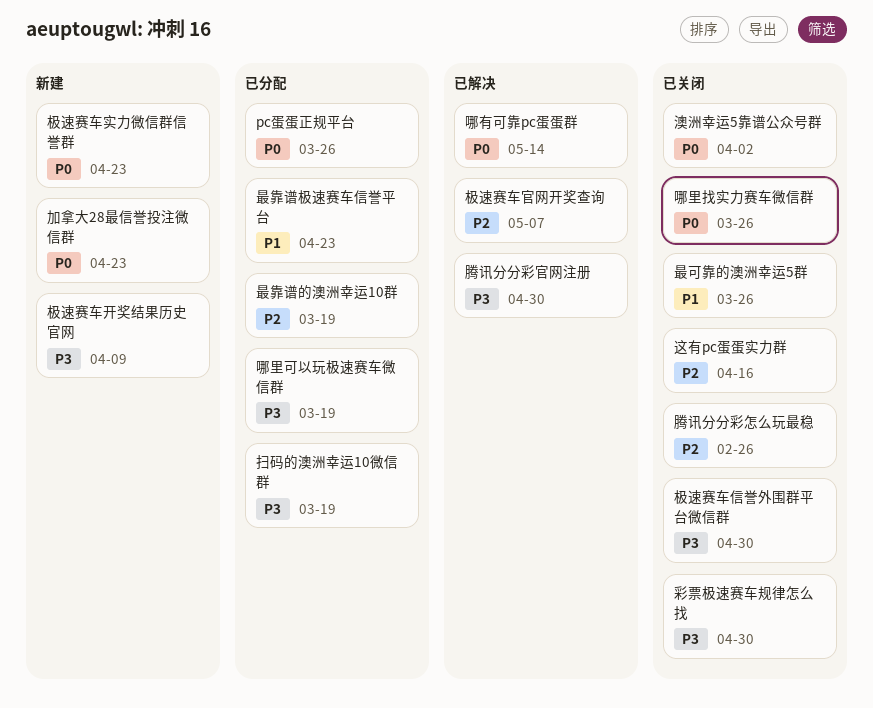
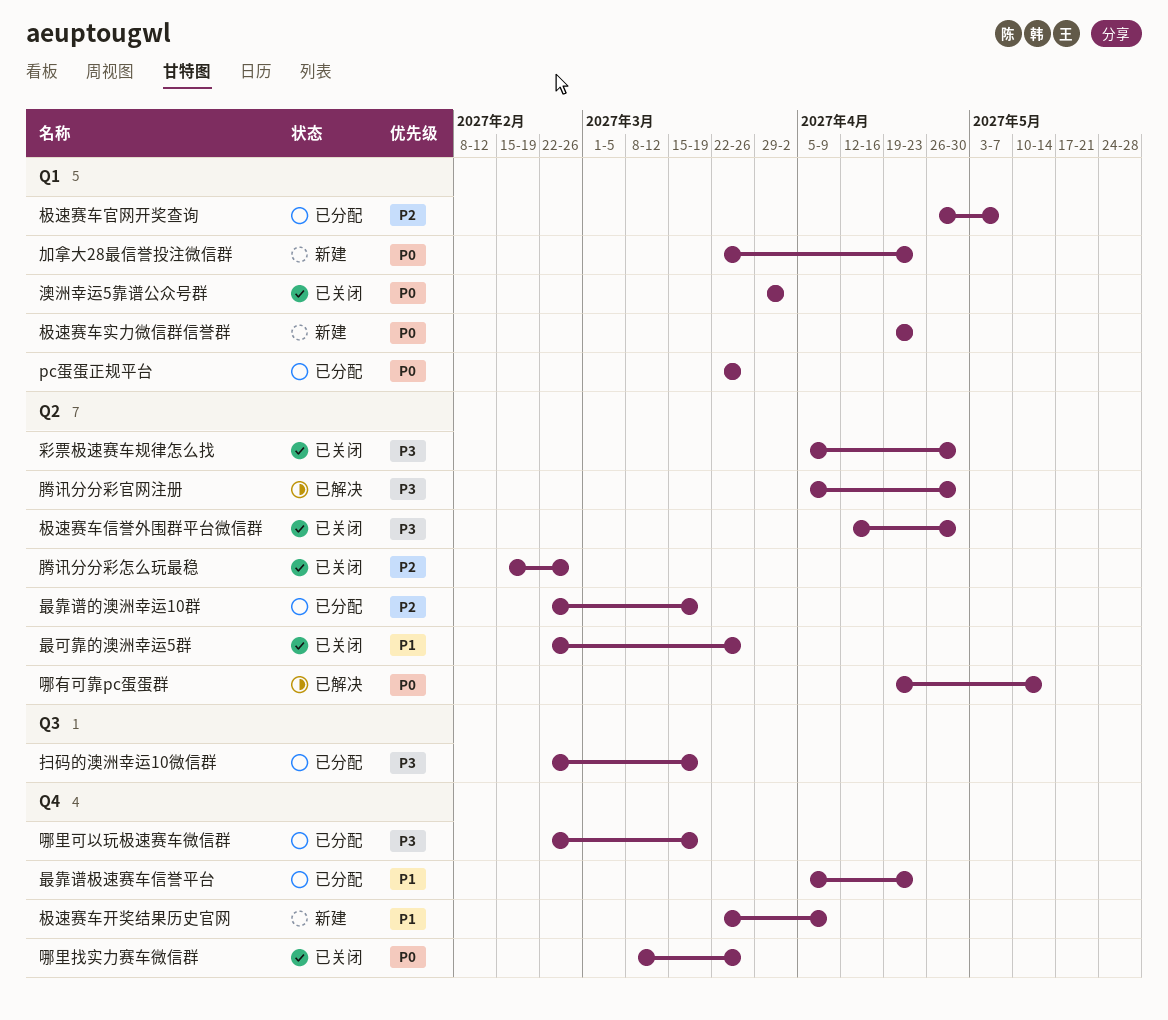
极速赛车官网开奖查询, status: 已解决 -> 已分配
极速赛车开奖结果历史官网, priority: P3 -> P1
这有pc蛋蛋实力群: present -> none

